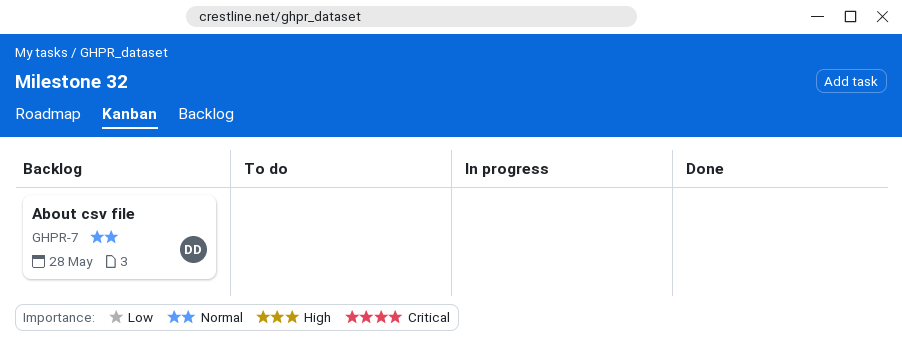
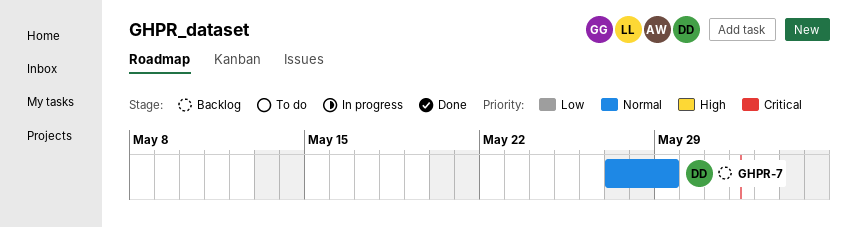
GHPR-7, due: May 28 -> May 29

